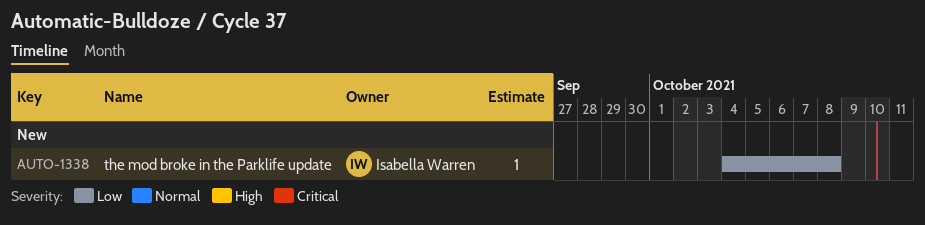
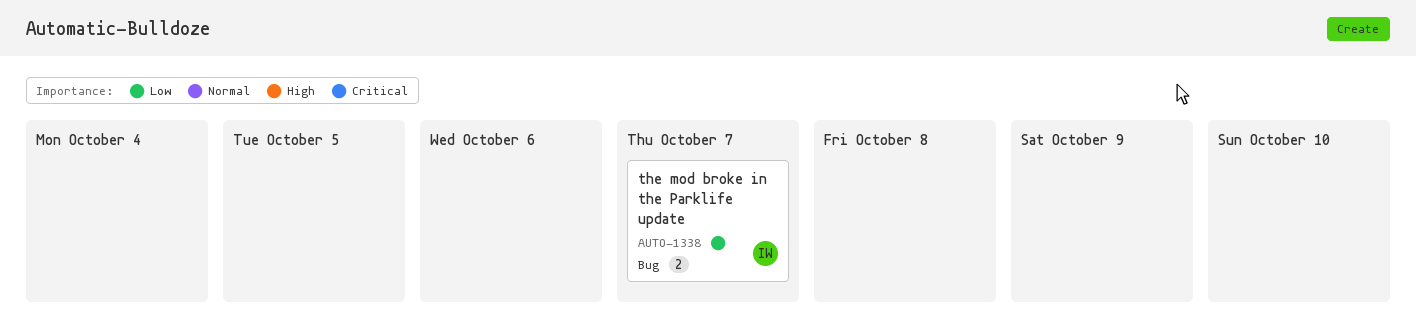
AUTO-1338, estimate: 1 -> 2
AUTO-1338, due: Oct 8 -> Oct 7

